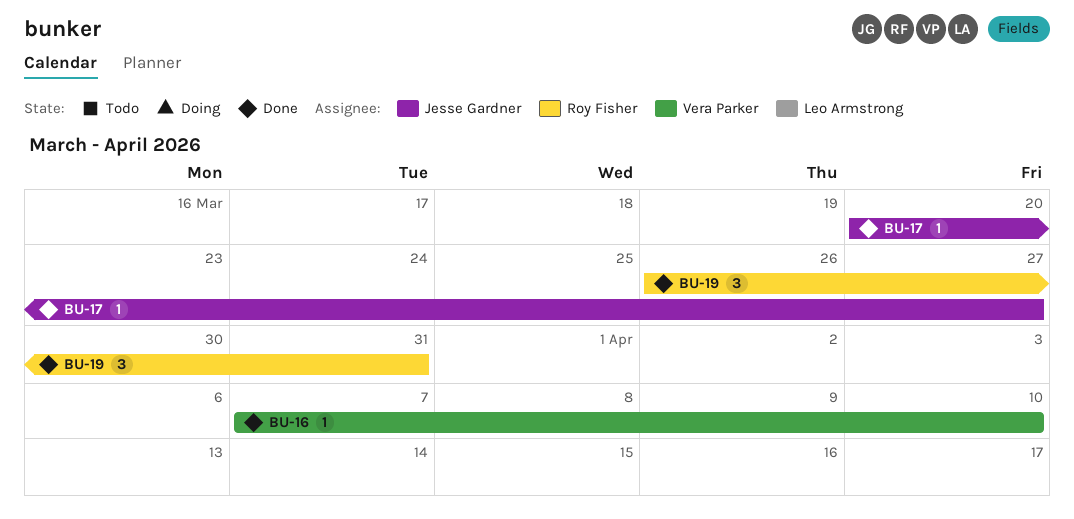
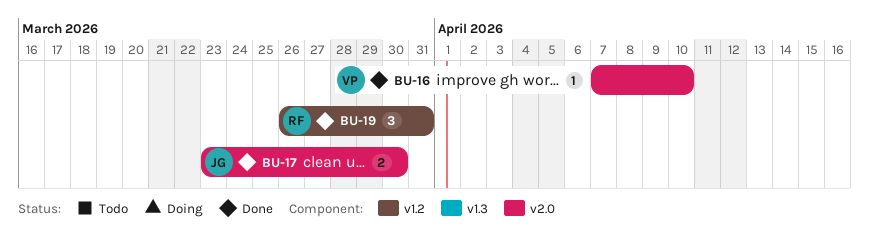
BU-17, estimate: 1 -> 2
BU-17, start: Mar 20 -> Mar 23
BU-17, due: Mar 27 -> Mar 30

